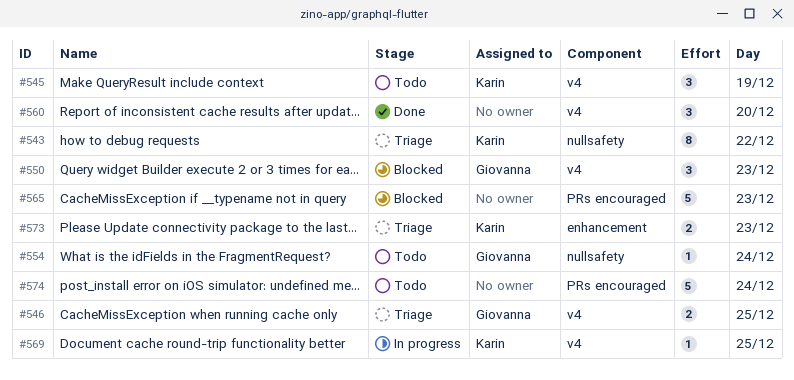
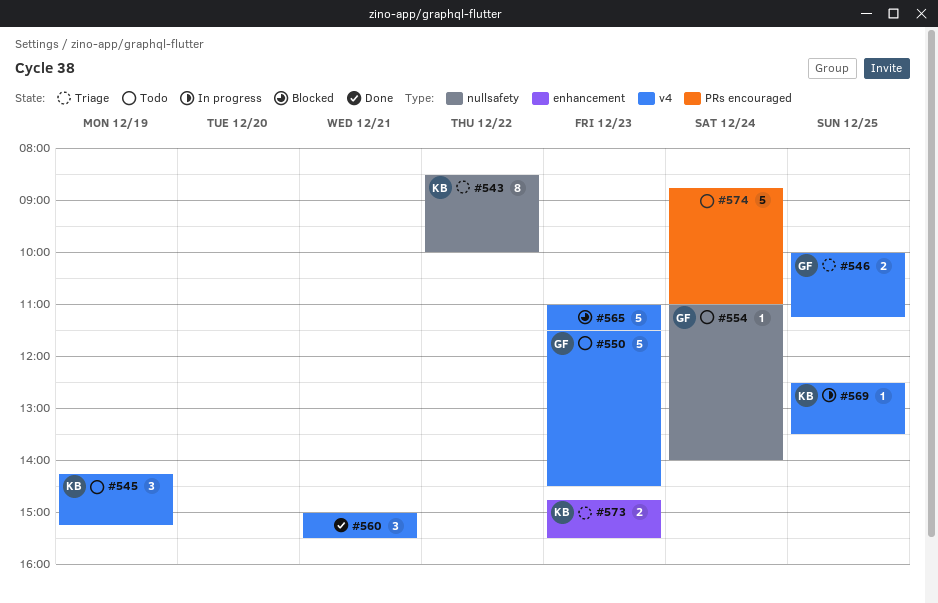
#550, status: Blocked -> Todo
#550, estimate: 3 -> 5
#560, day: Dec 20 -> Dec 21
#565, label: PRs encouraged -> v4

